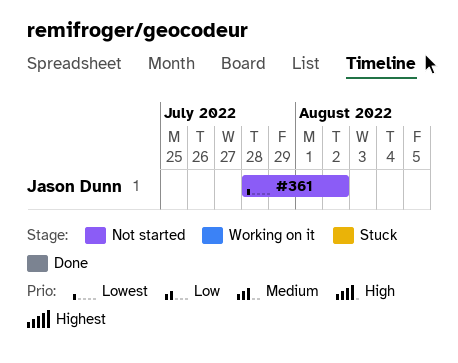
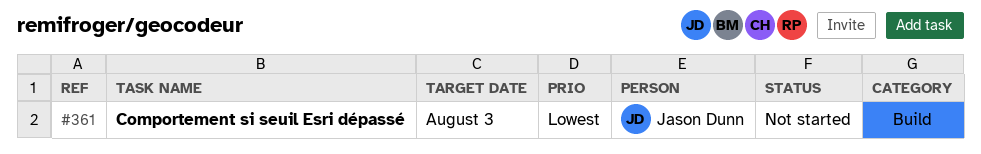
#361, due: Aug 2 -> Aug 3

